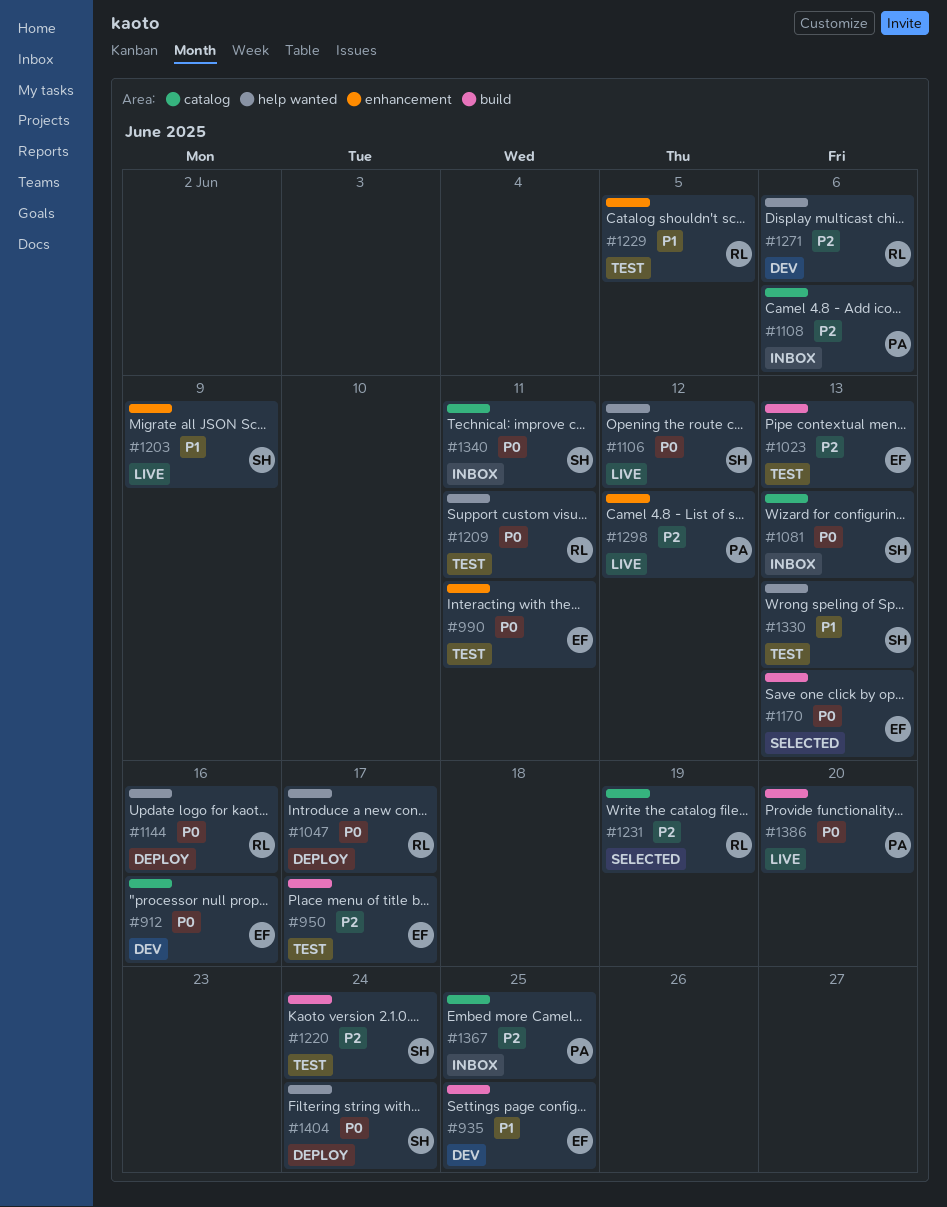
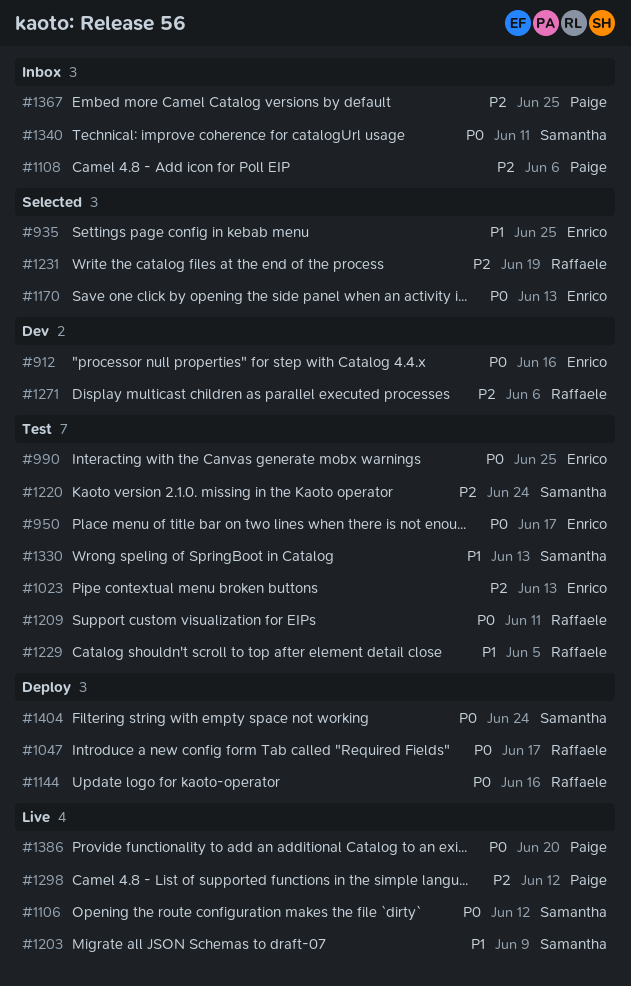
#935, status: Dev -> Selected
#950, priority: P2 -> P0
#990, due: Jun 11 -> Jun 25
#1081: present -> none

